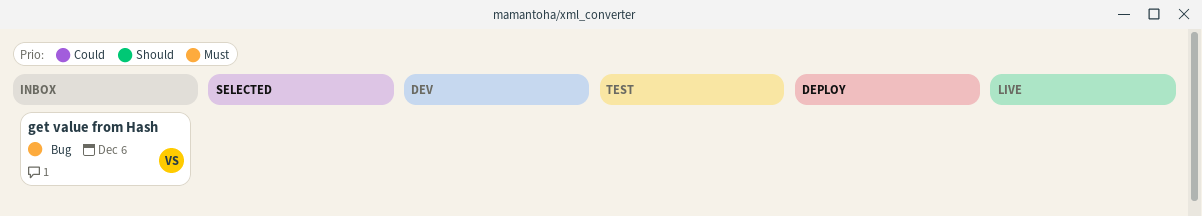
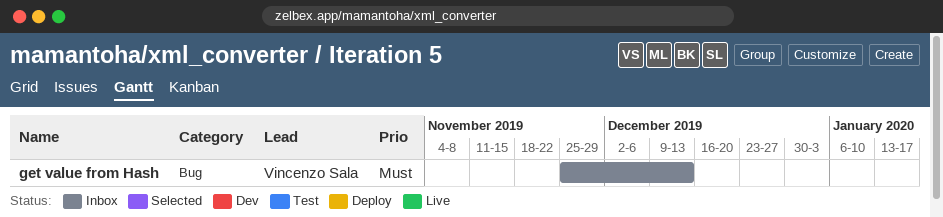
get value from Hash, due: Dec 6 -> Dec 13

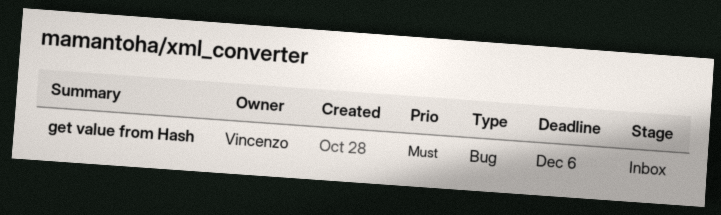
get value from Hash, due: Dec 13 -> Dec 6

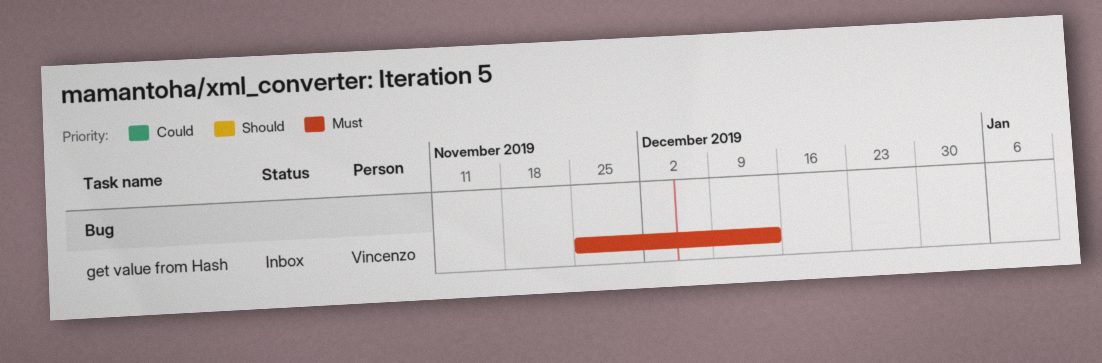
get value from Hash, due: Dec 6 -> Dec 13

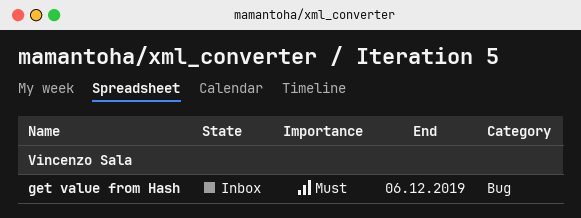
get value from Hash, due: Dec 13 -> Dec 6

